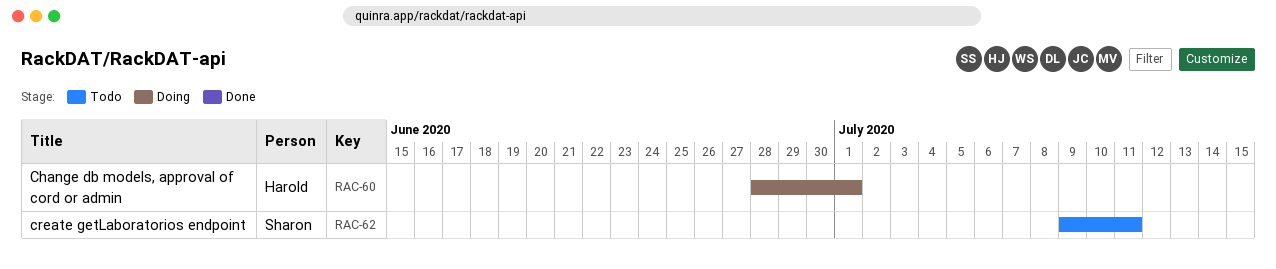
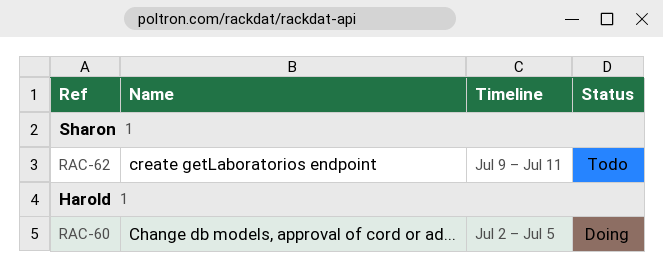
RAC-60, start: Jun 28 -> Jul 2
RAC-60, due: Jul 1 -> Jul 5

